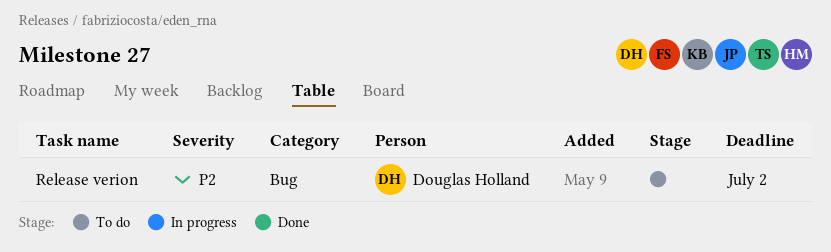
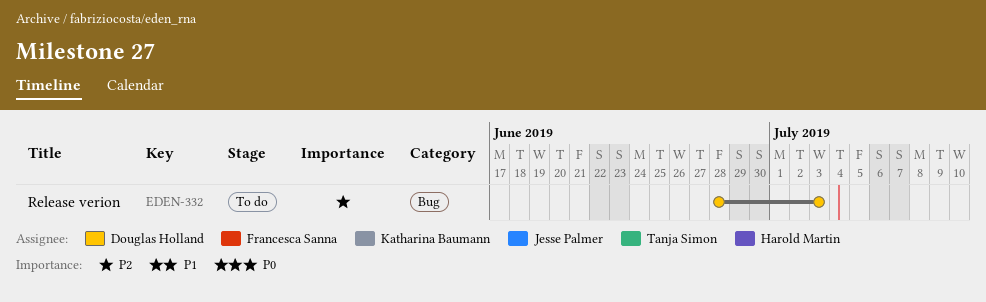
Release verion, due: Jul 2 -> Jul 3

